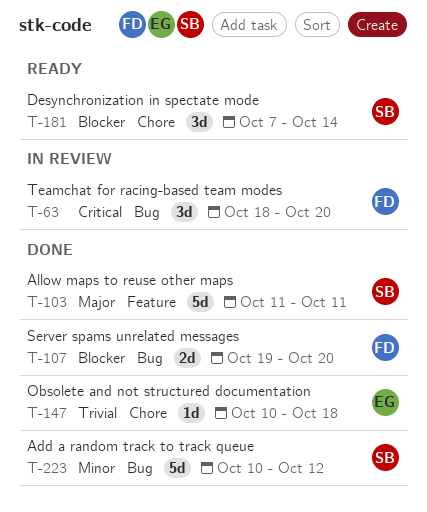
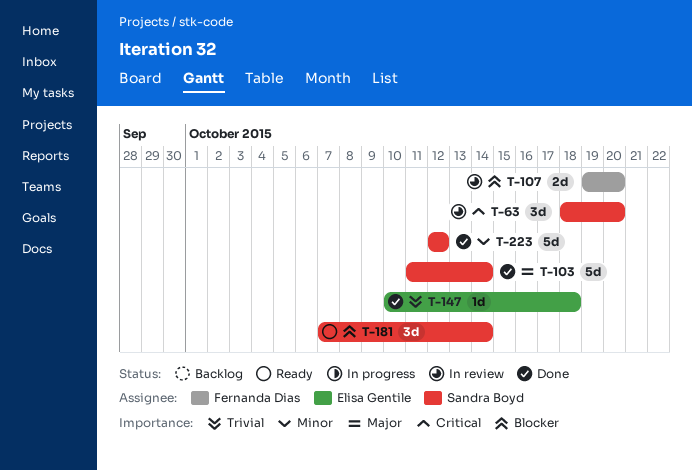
T-63, owner: Fernanda Dias -> Sandra Boyd
T-103, due: Oct 11 -> Oct 14
T-107, status: Done -> In review
T-223, start: Oct 10 -> Oct 12

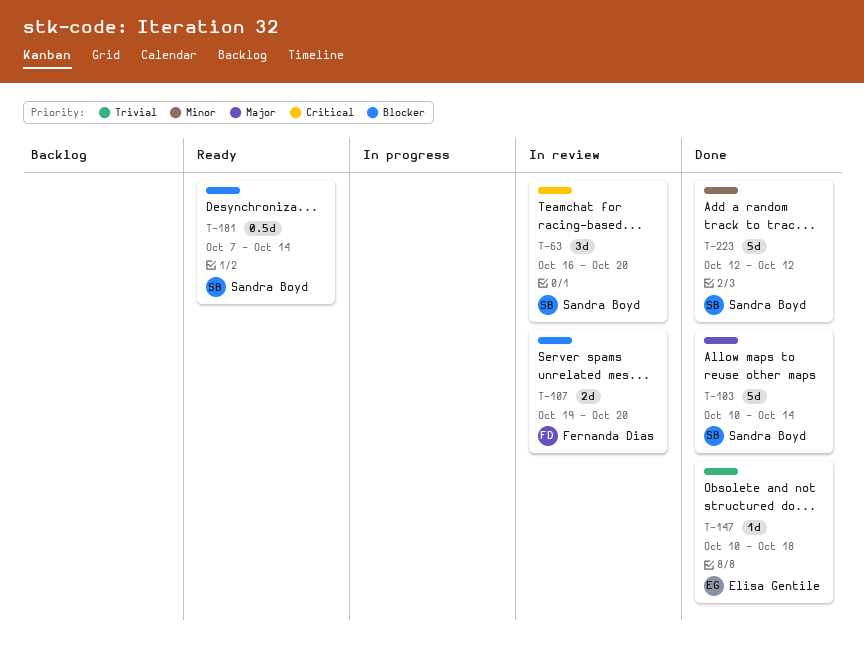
T-63, start: Oct 18 -> Oct 16
T-103, start: Oct 11 -> Oct 10
T-181, estimate: 3d -> 0.5d

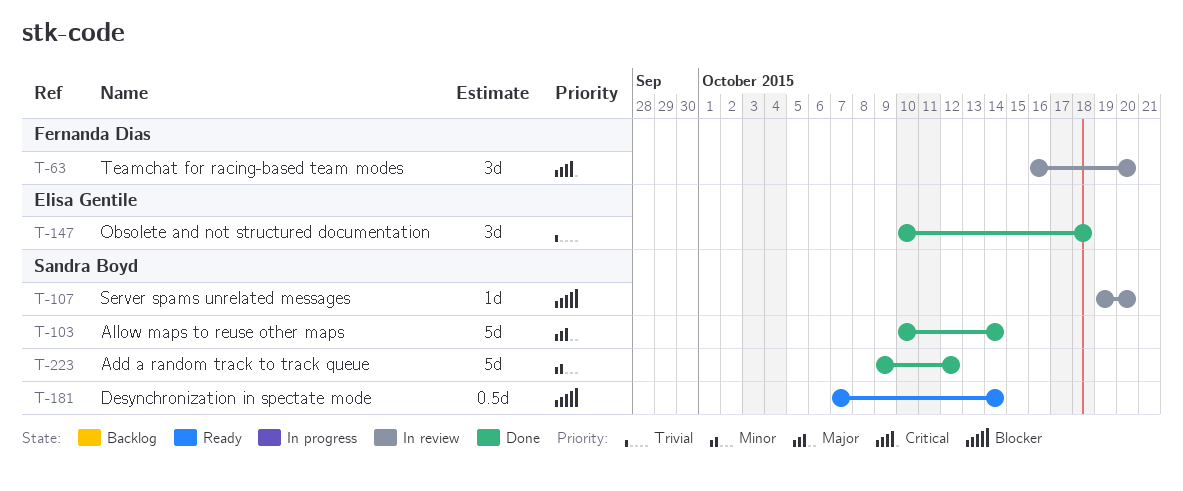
T-63, owner: Sandra Boyd -> Fernanda Dias
T-107, owner: Fernanda Dias -> Sandra Boyd
T-107, estimate: 2d -> 1d
T-147, estimate: 1d -> 3d
T-223, start: Oct 12 -> Oct 9

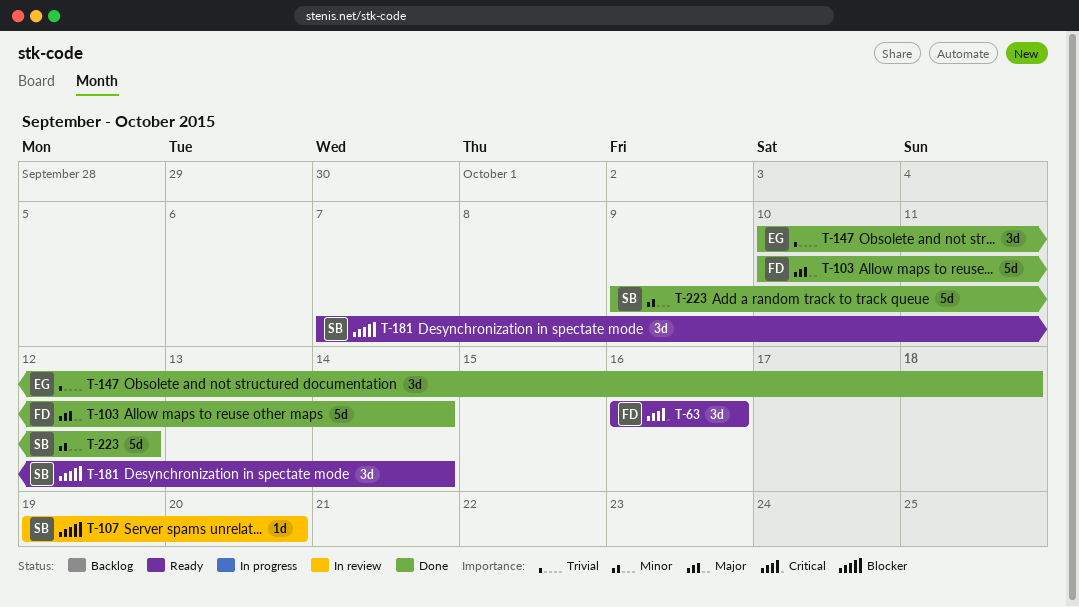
T-63, status: In review -> Ready
T-63, due: Oct 20 -> Oct 16
T-103, owner: Sandra Boyd -> Fernanda Dias
T-181, estimate: 0.5d -> 3d

